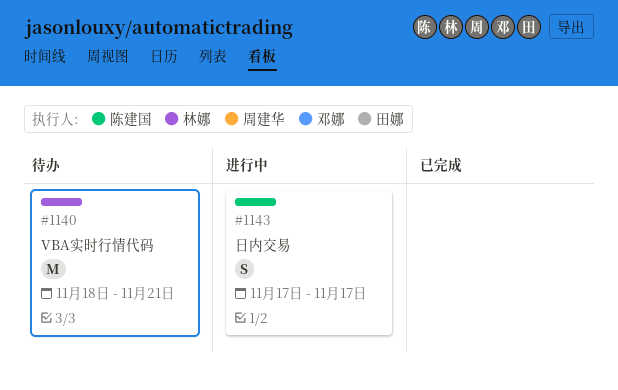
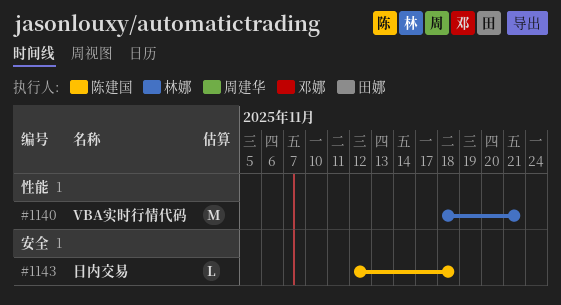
#1143, estimate: S -> L
#1143, start: Nov 17 -> Nov 12
#1143, due: Nov 17 -> Nov 18

